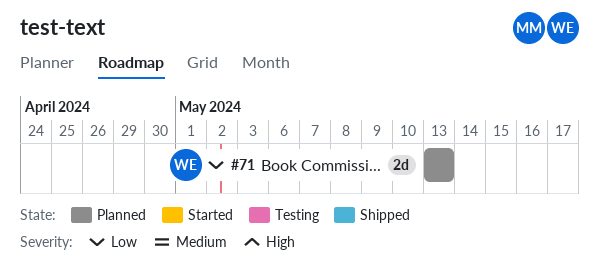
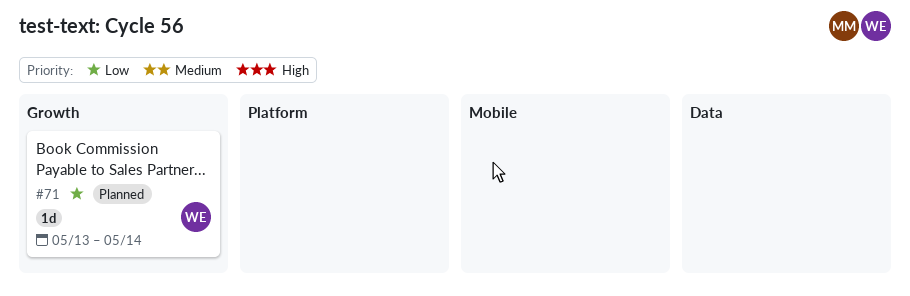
#71, estimate: 2d -> 1d
#71, due: May 13 -> May 14

